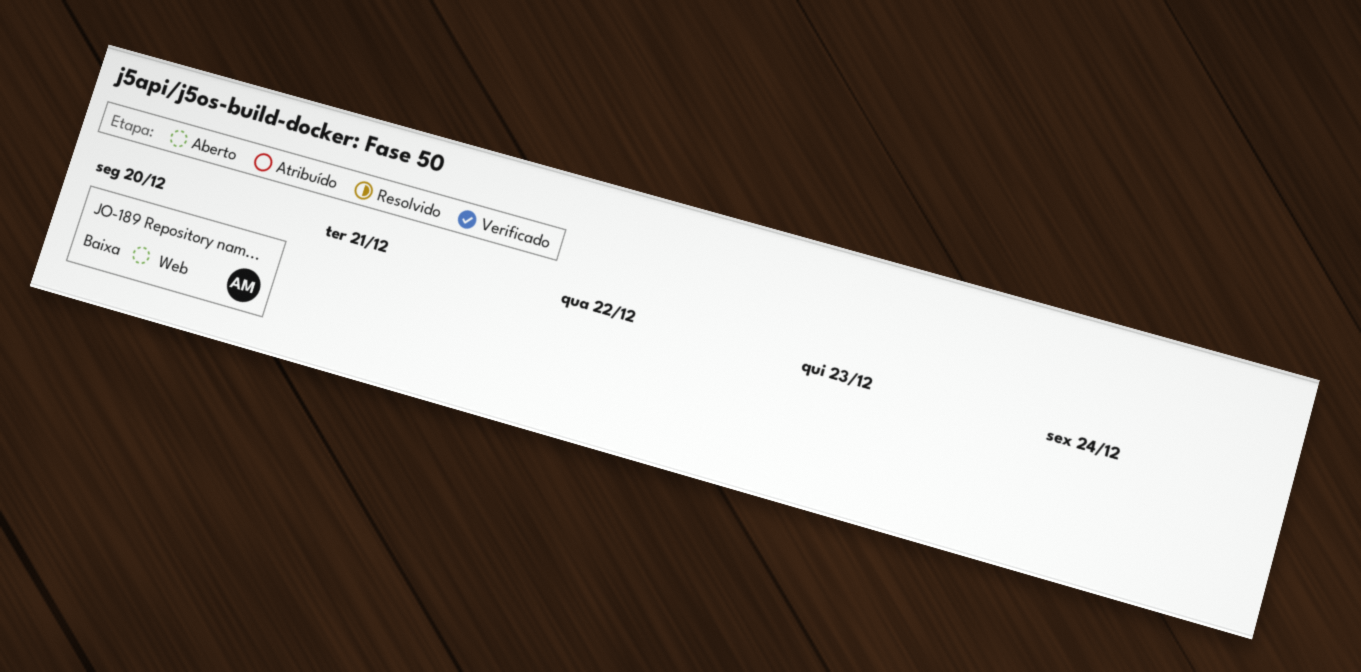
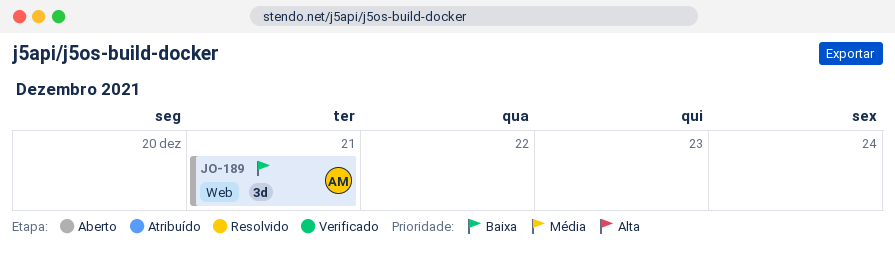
JO-189, due: Dec 20 -> Dec 21

